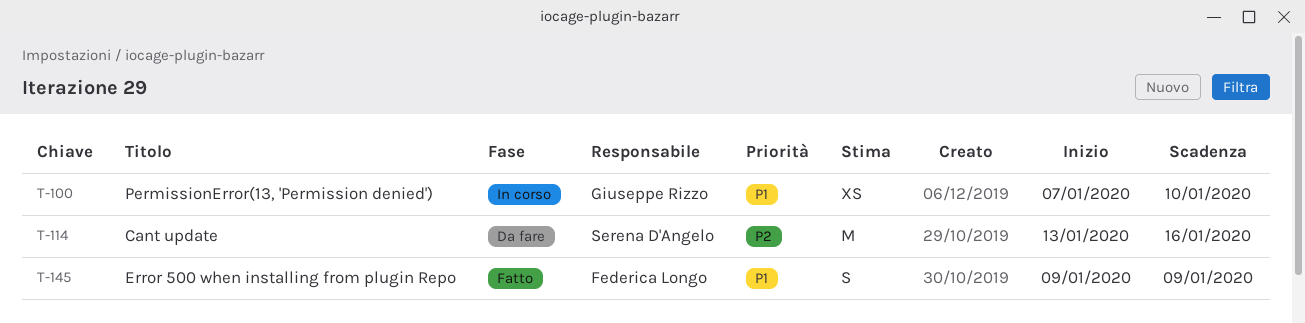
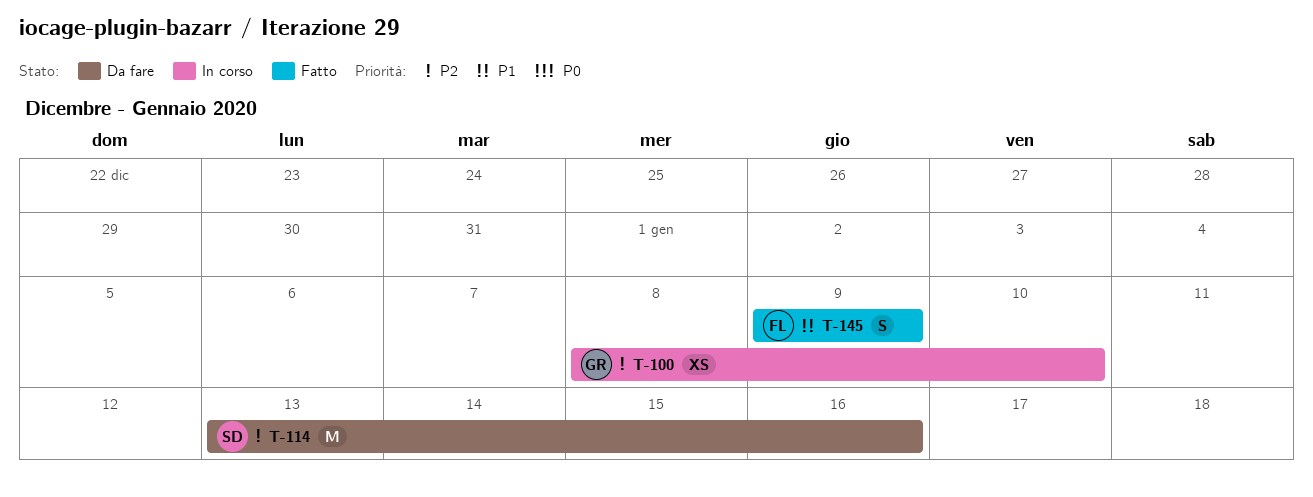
T-100, priority: P1 -> P2
T-100, start: Jan 7 -> Jan 8

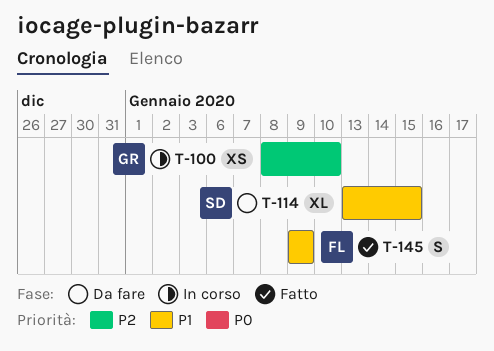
T-114, priority: P2 -> P1
T-114, estimate: M -> XL
T-114, due: Jan 16 -> Jan 15

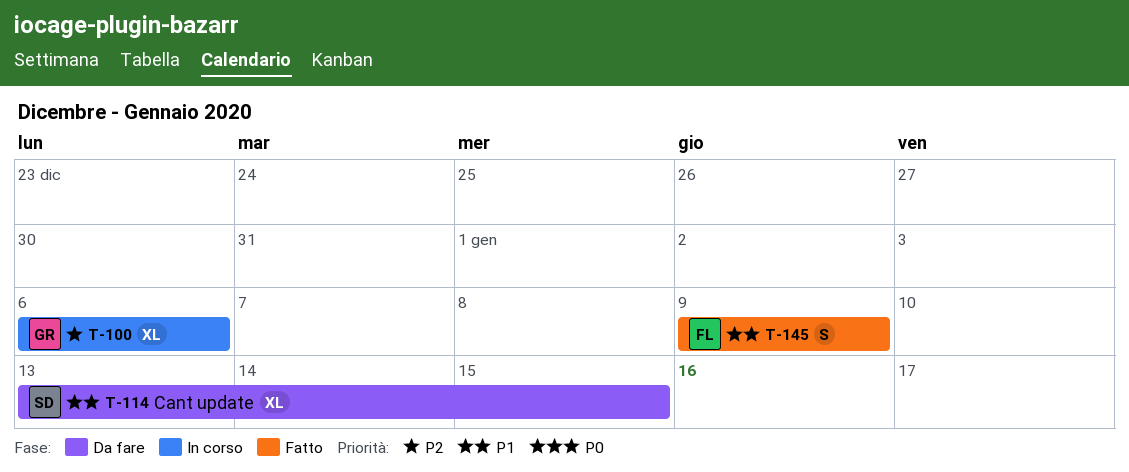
T-100, estimate: XS -> XL
T-100, start: Jan 8 -> Jan 6
T-100, due: Jan 10 -> Jan 6

